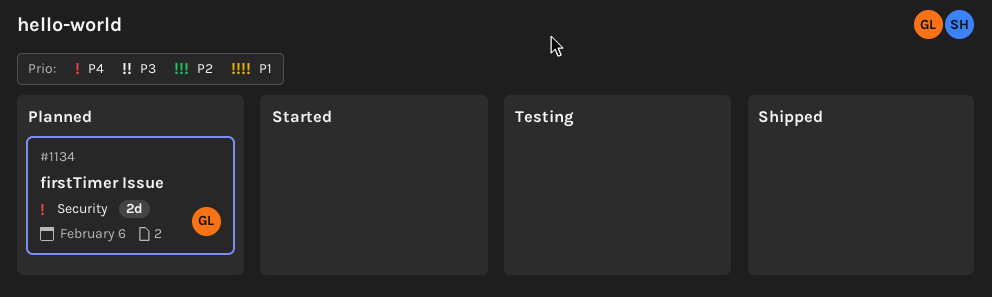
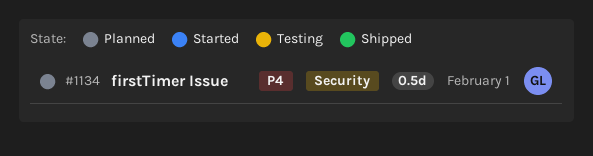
#1134, estimate: 2d -> 0.5d
#1134, due: Feb 6 -> Feb 1

